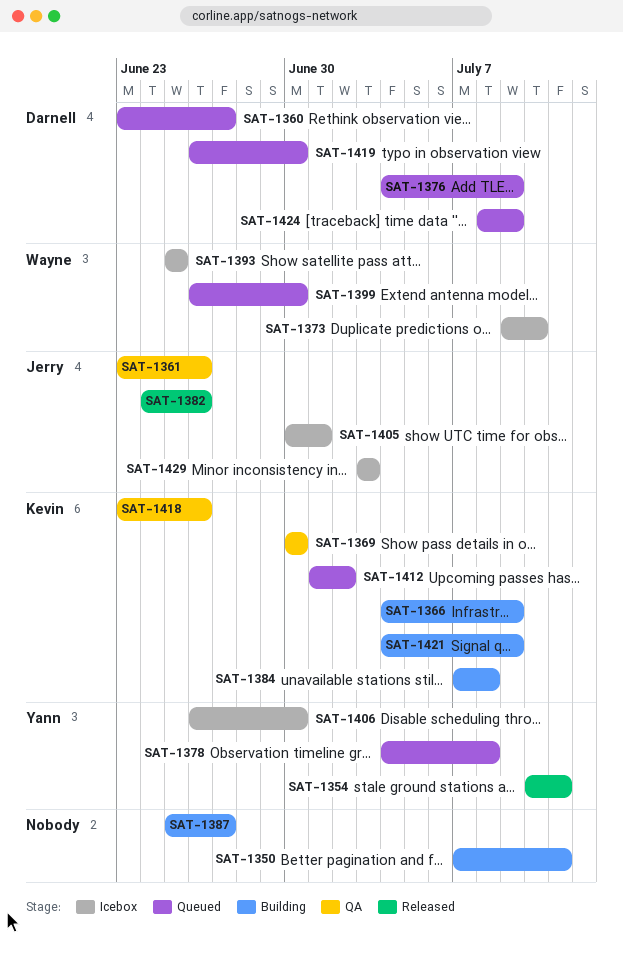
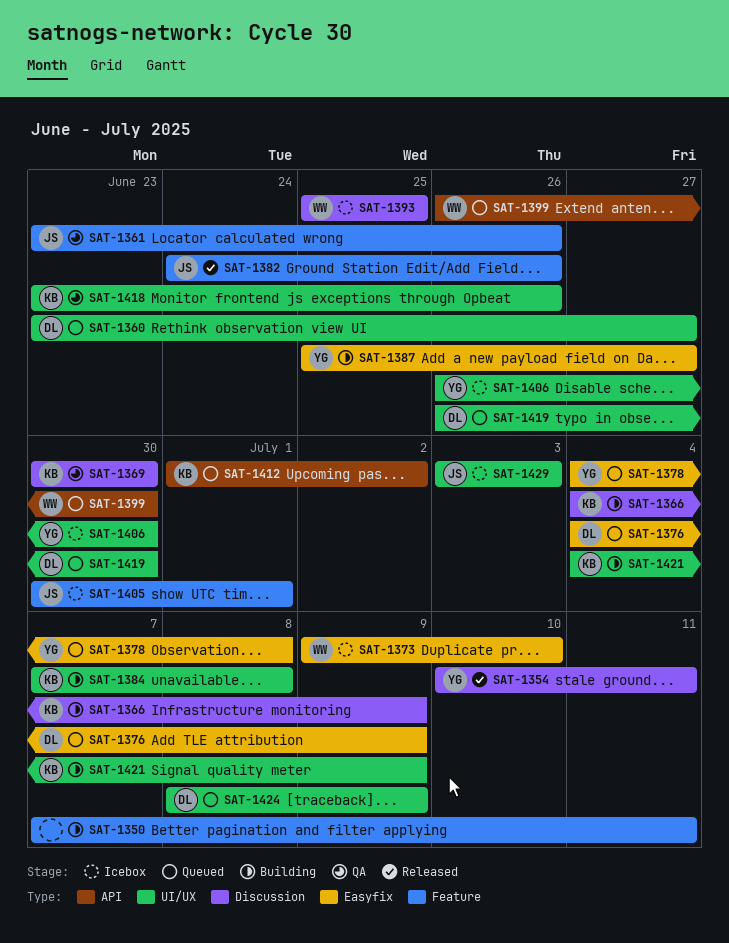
SAT-1387, owner: none -> Yann

